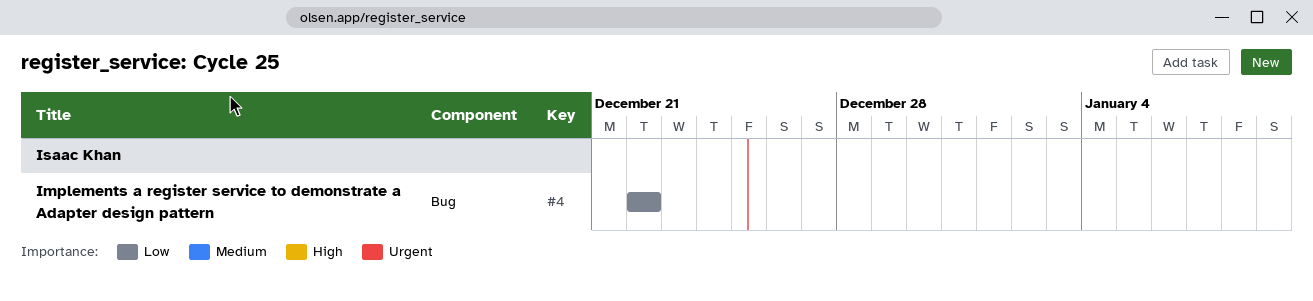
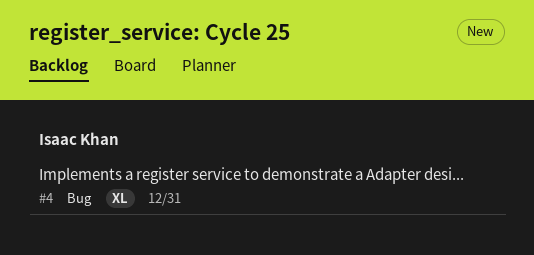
#4, due: Dec 22 -> Dec 31

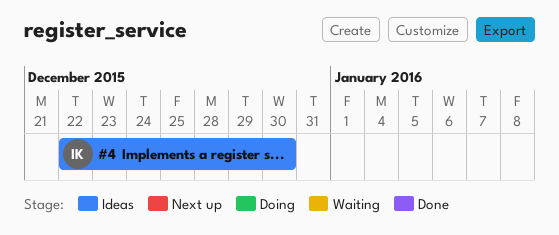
#4, due: Dec 31 -> Dec 30

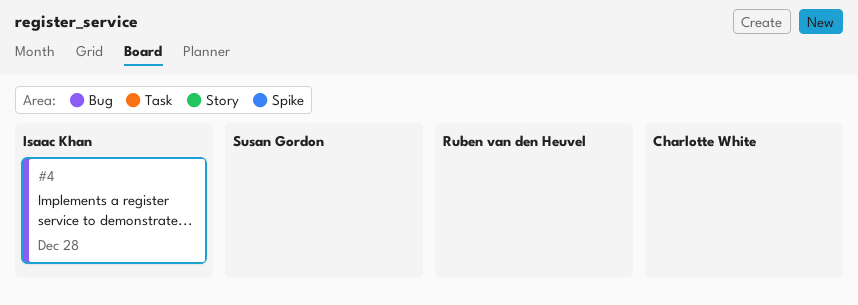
#4, due: Dec 30 -> Dec 28

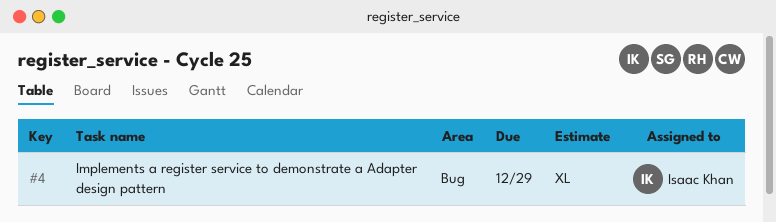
#4, due: Dec 28 -> Dec 29

